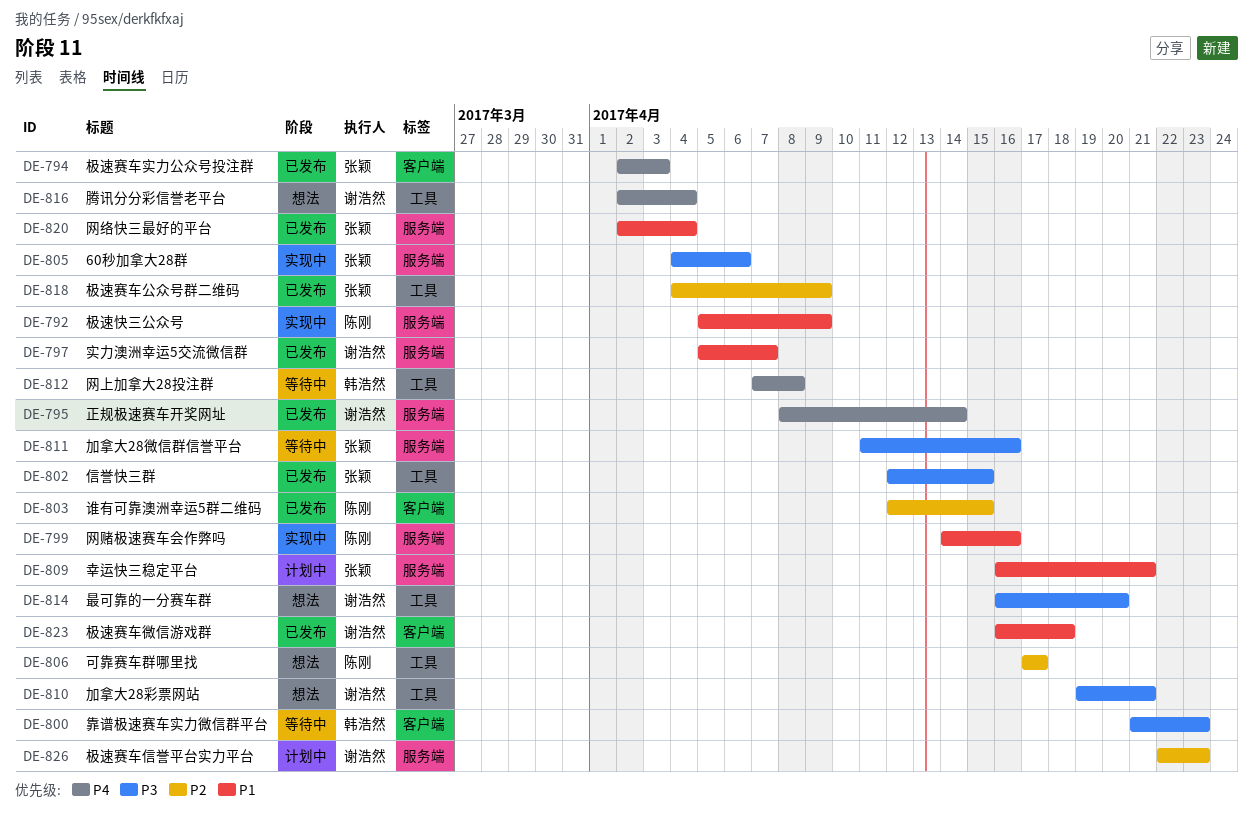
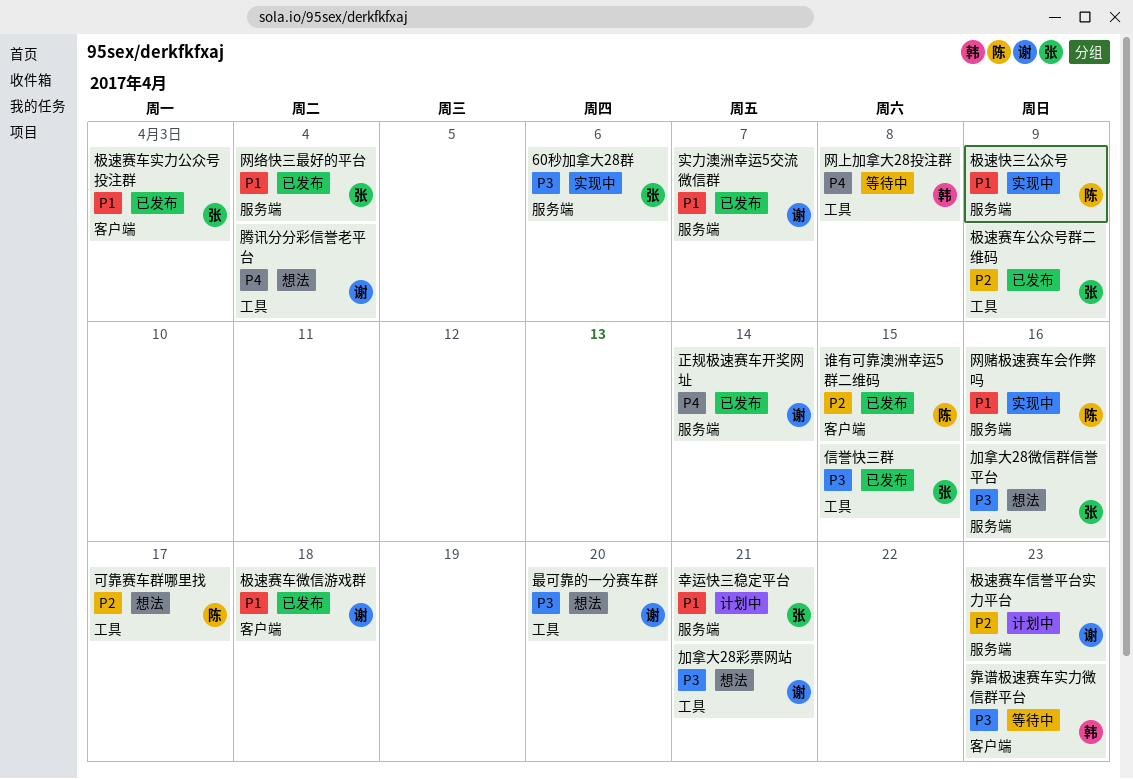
加拿大28微信群信誉平台, status: 等待中 -> 想法
极速赛车实力公众号投注群, priority: P4 -> P1

